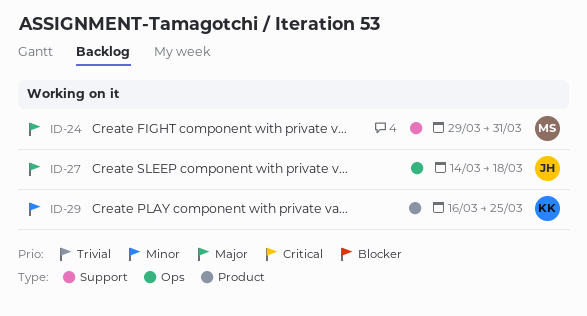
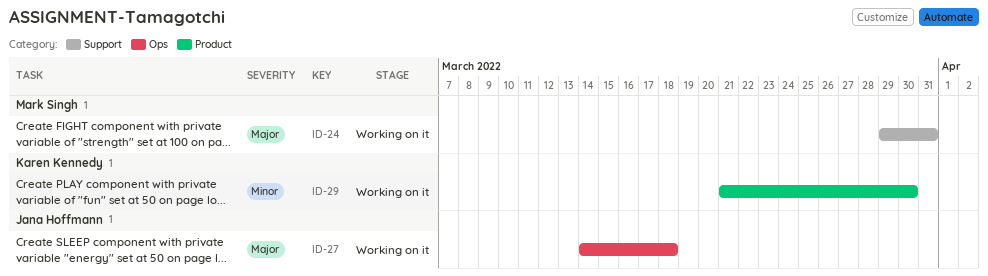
ID-29, start: Mar 16 -> Mar 21
ID-29, due: Mar 25 -> Mar 30

